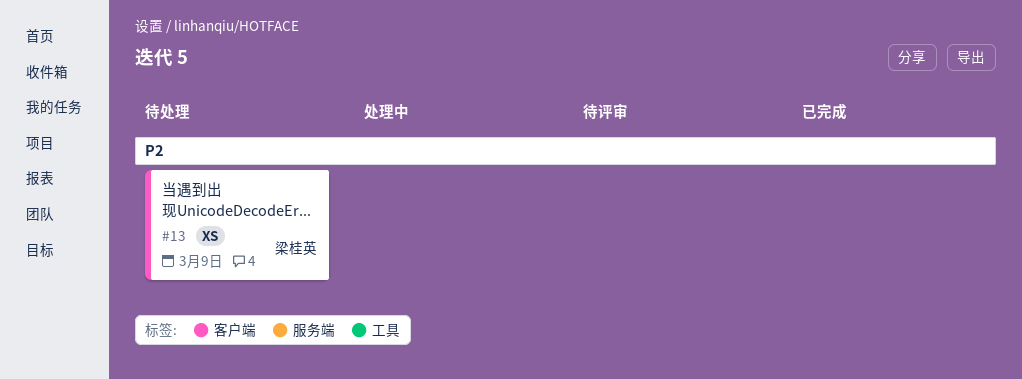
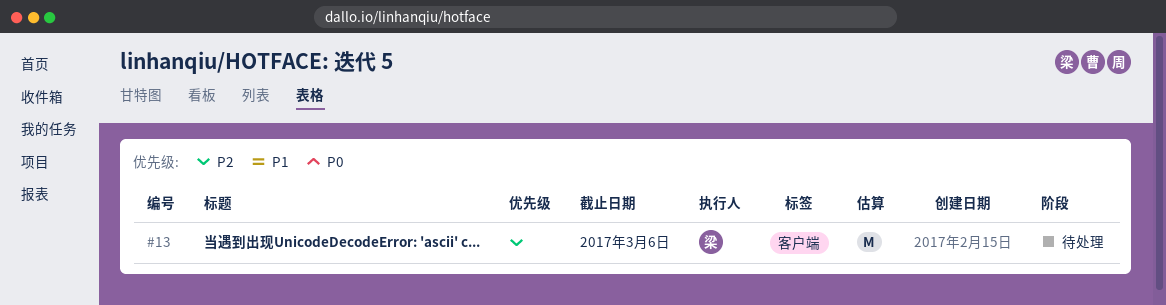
#13, estimate: XS -> M
#13, due: Mar 9 -> Mar 6

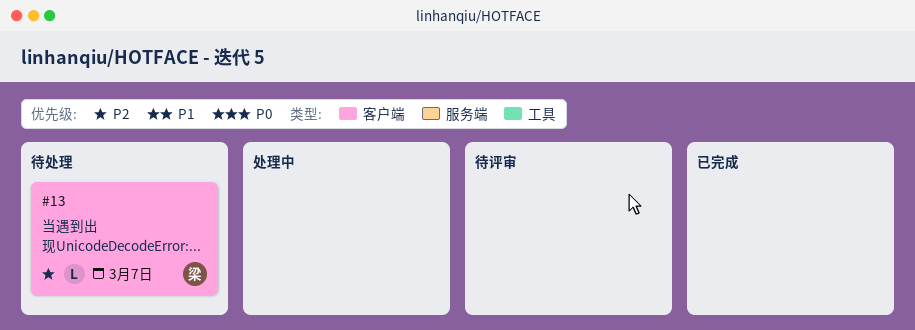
#13, estimate: M -> L
#13, due: Mar 6 -> Mar 7

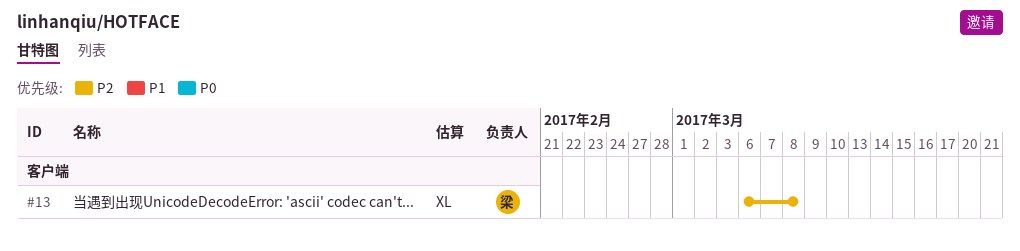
#13, estimate: L -> XL
#13, due: Mar 7 -> Mar 8

